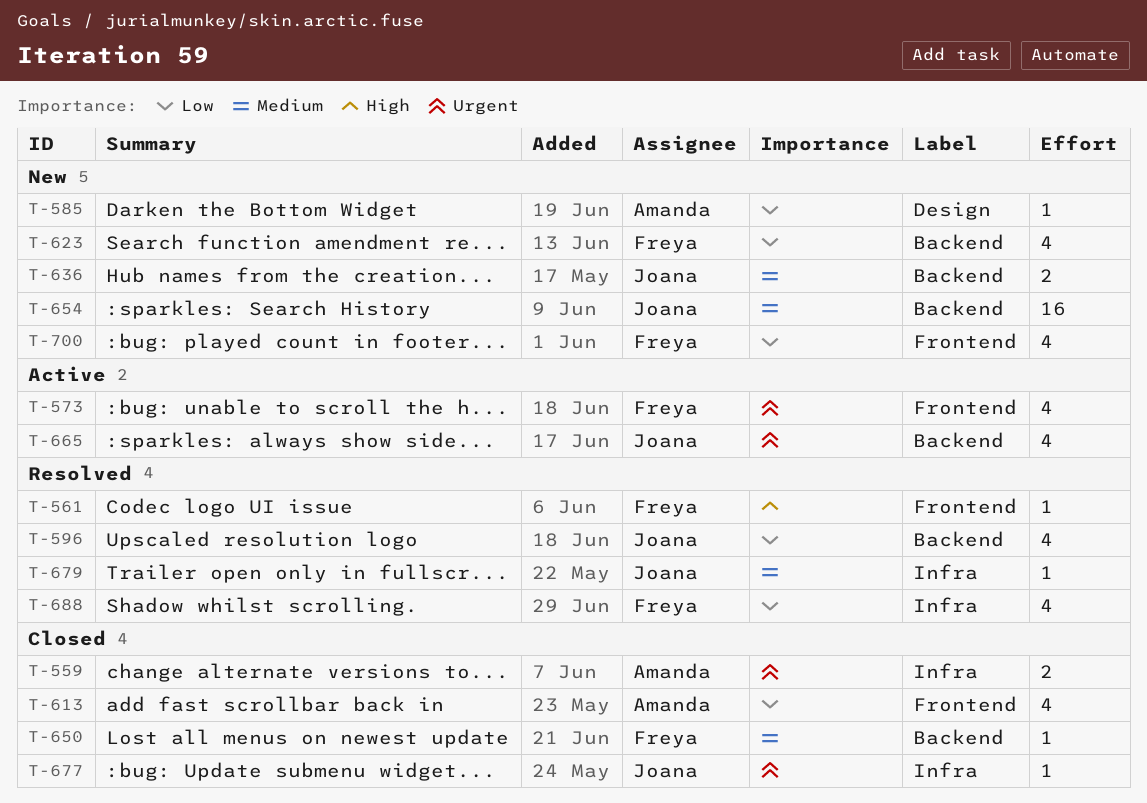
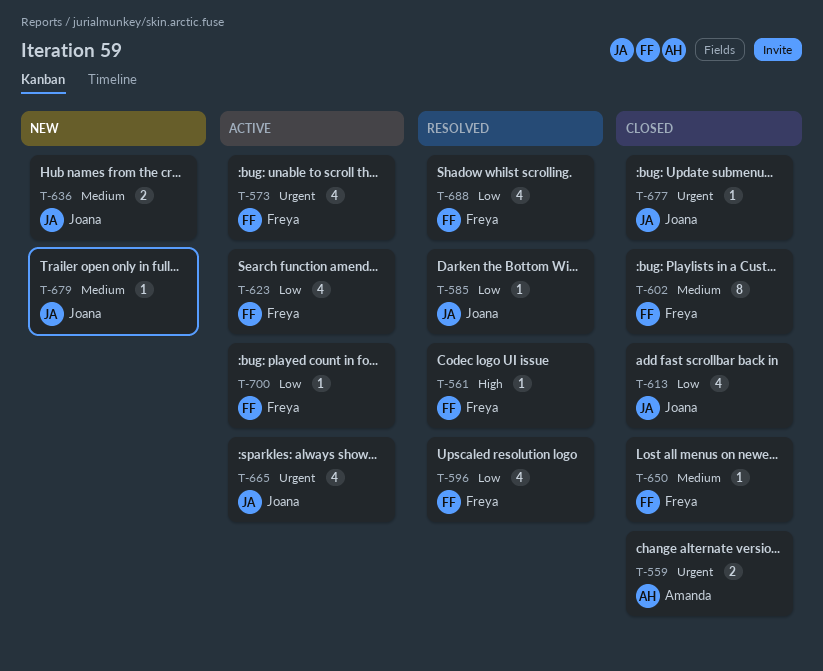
T-585, status: New -> Resolved
T-585, owner: Amanda -> Joana
T-596, owner: Joana -> Freya
T-602: none -> present
T-613, owner: Amanda -> Joana
T-623, status: New -> Active
T-654: present -> none
T-679, status: Resolved -> New
T-700, status: New -> Active
T-700, estimate: 4 -> 1

